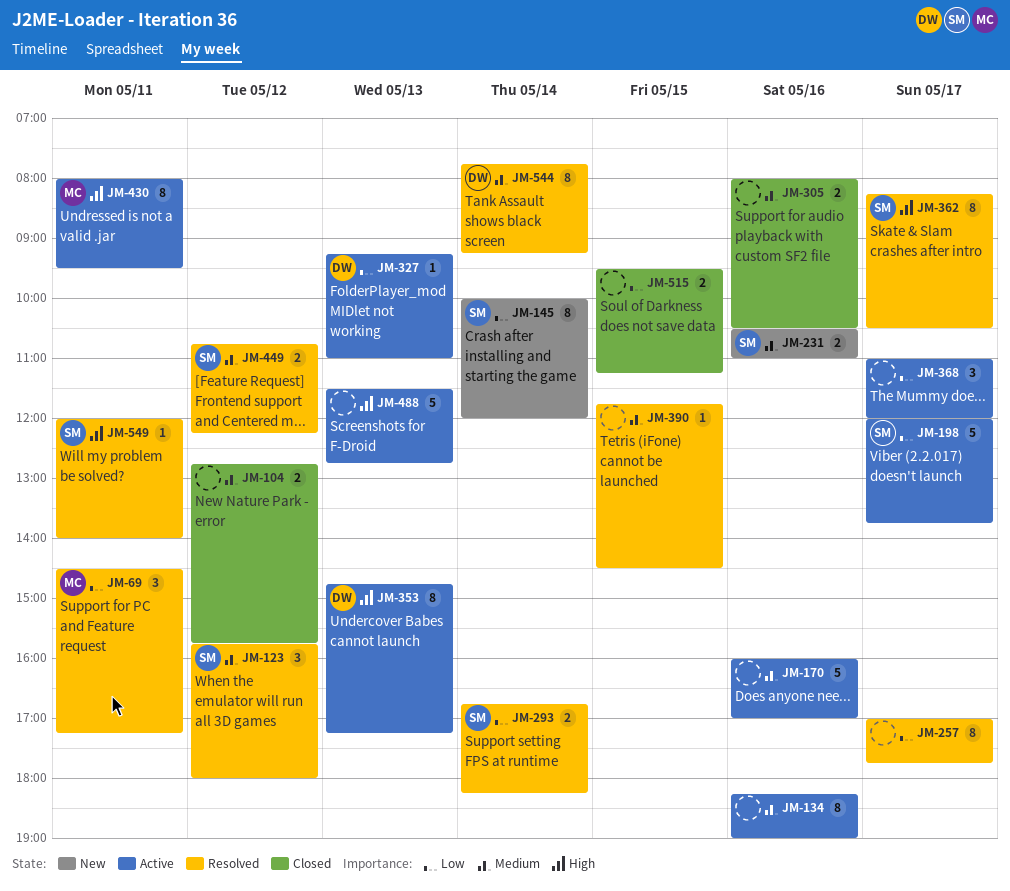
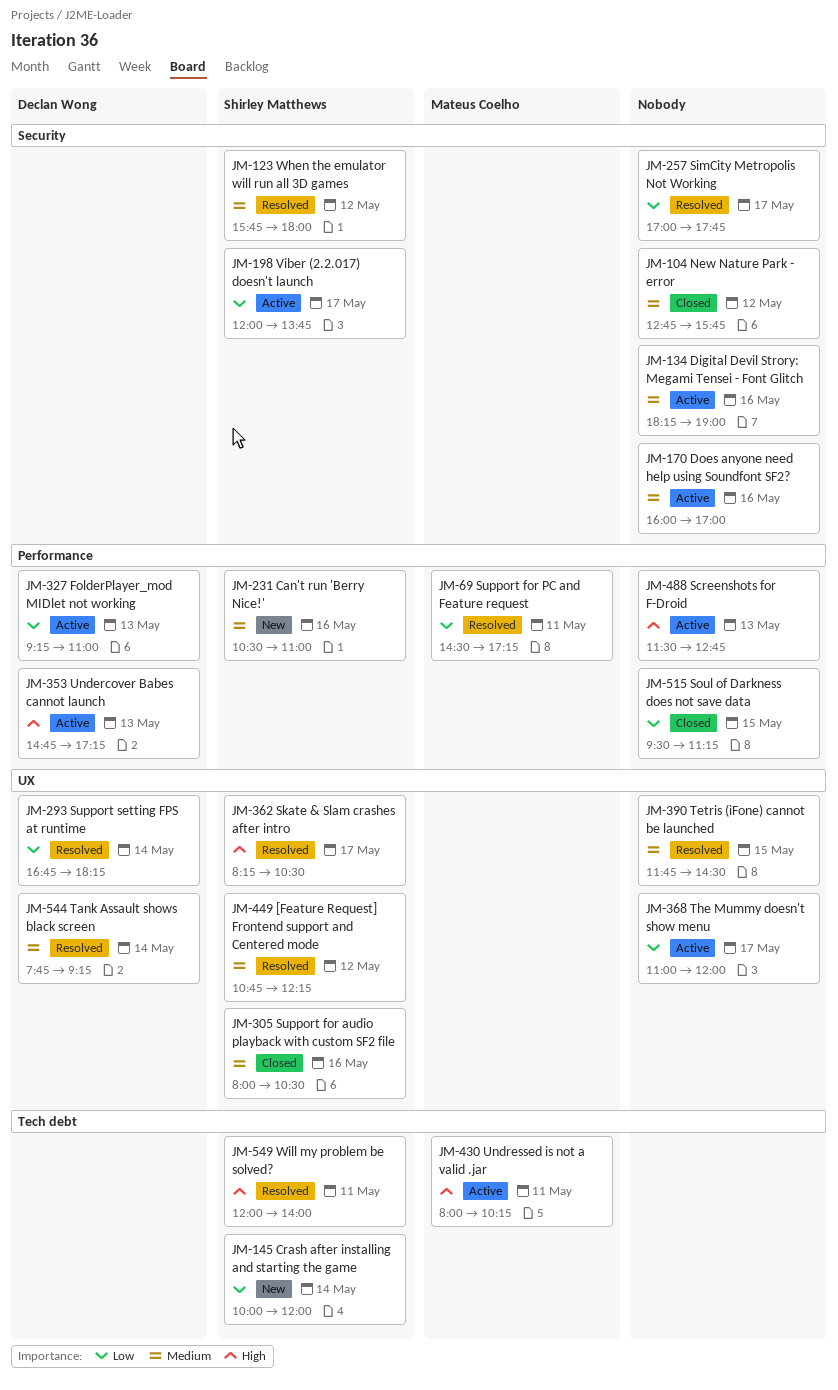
JM-293, owner: Shirley Matthews -> Declan Wong
JM-305, owner: none -> Shirley Matthews
JM-430, ends: 09:30 -> 10:15

